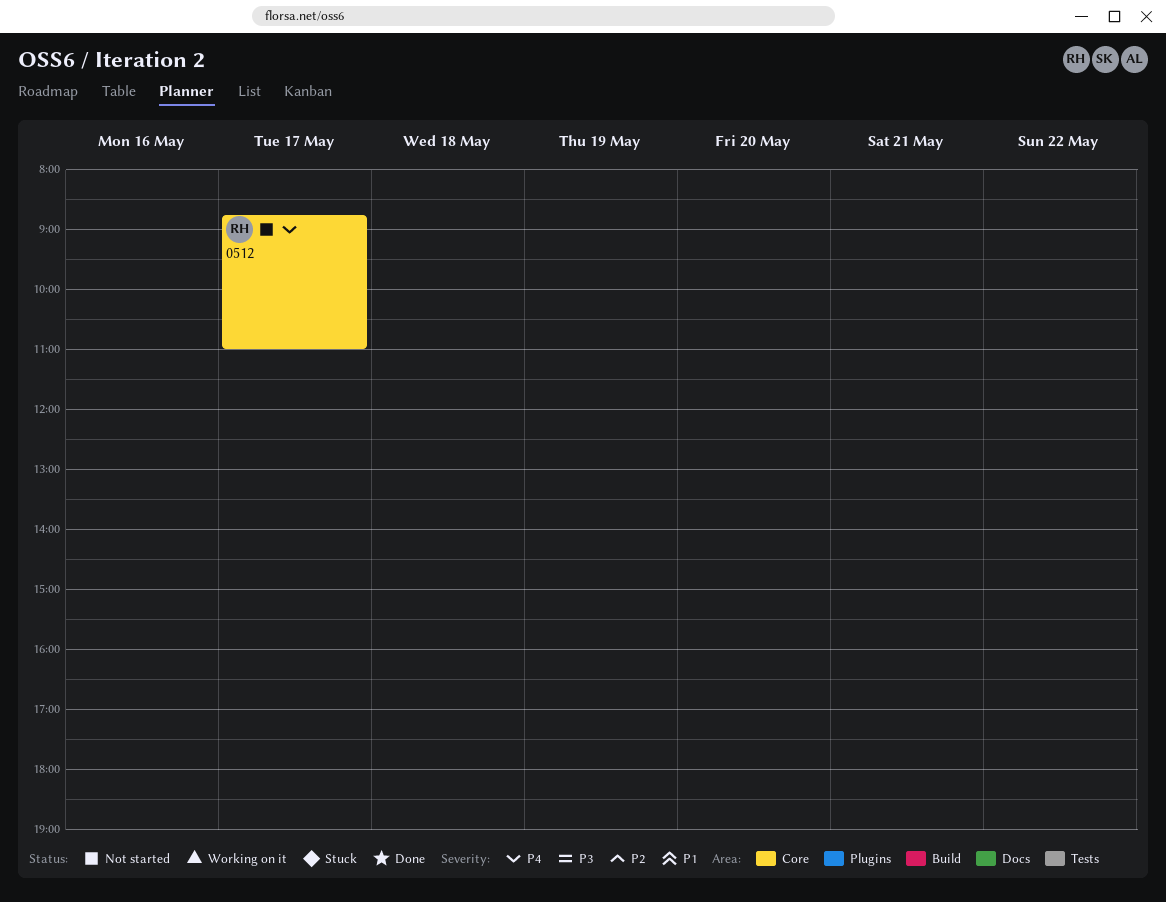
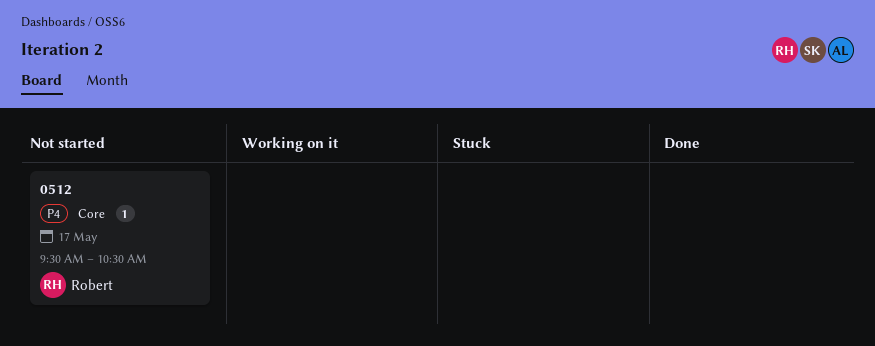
0512, begins: 08:45 -> 09:30
0512, ends: 11:00 -> 10:30

